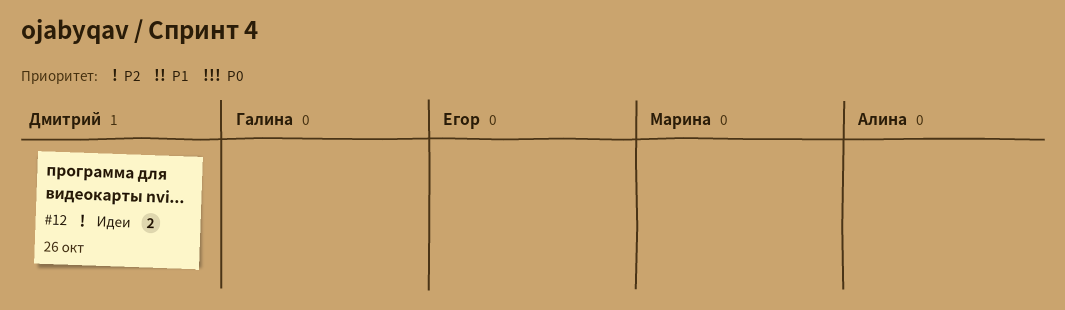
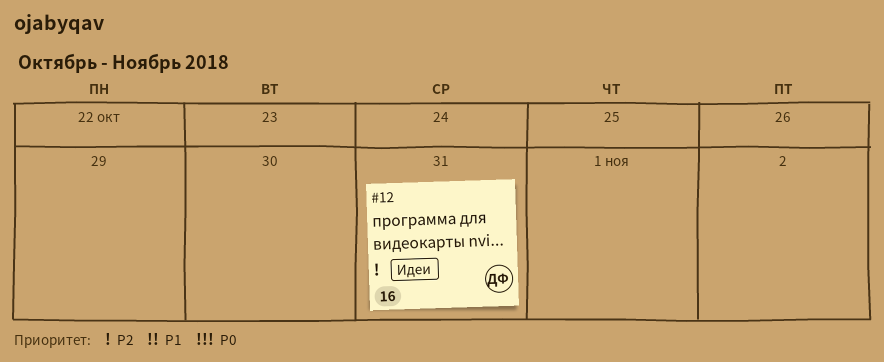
#12, estimate: 2 -> 16
#12, due: Oct 26 -> Oct 31

